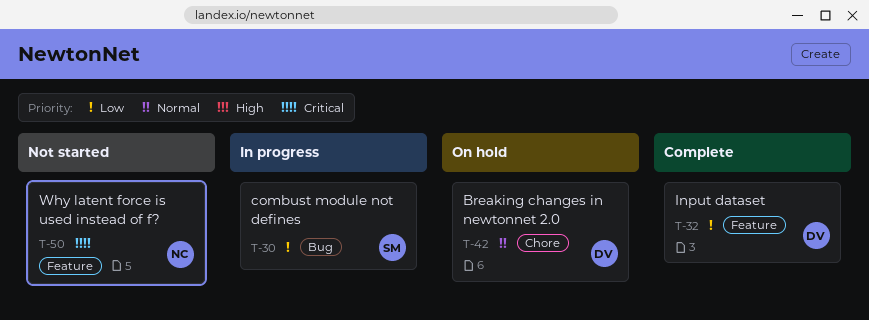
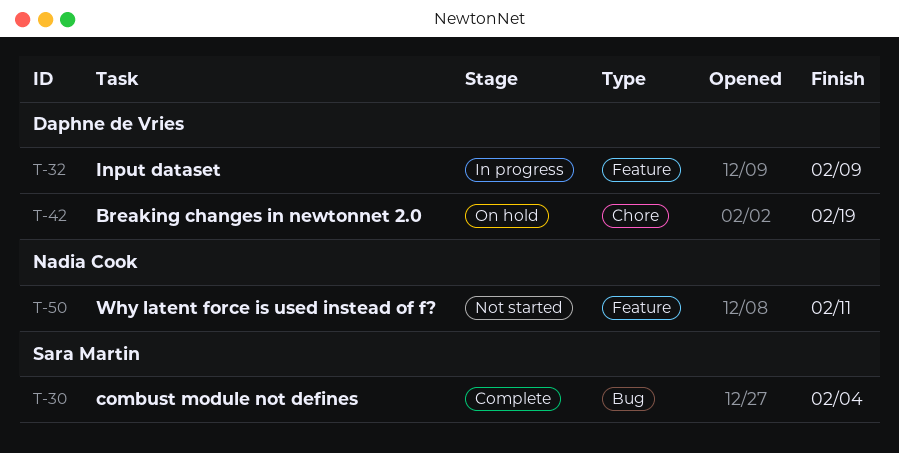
T-30, status: In progress -> Complete
T-32, status: Complete -> In progress

